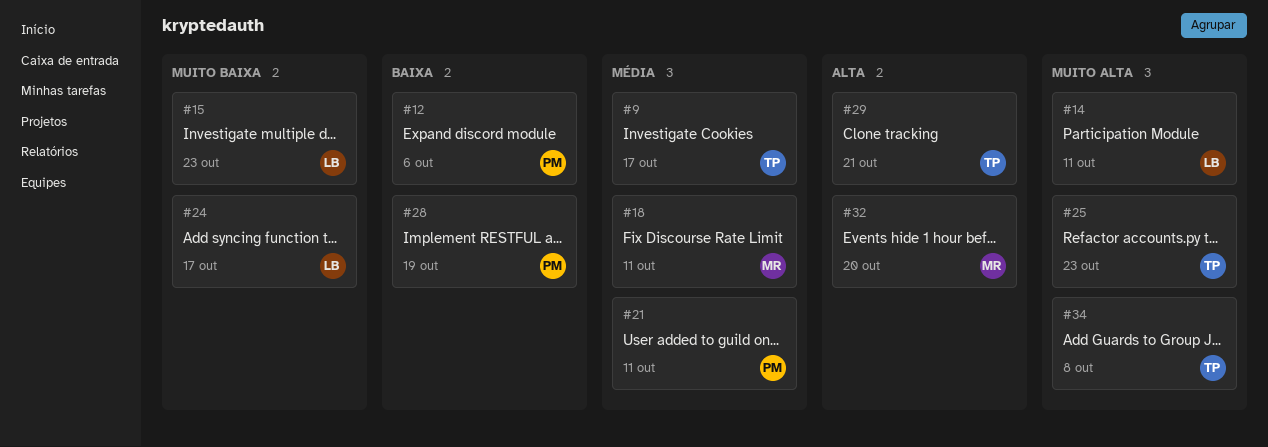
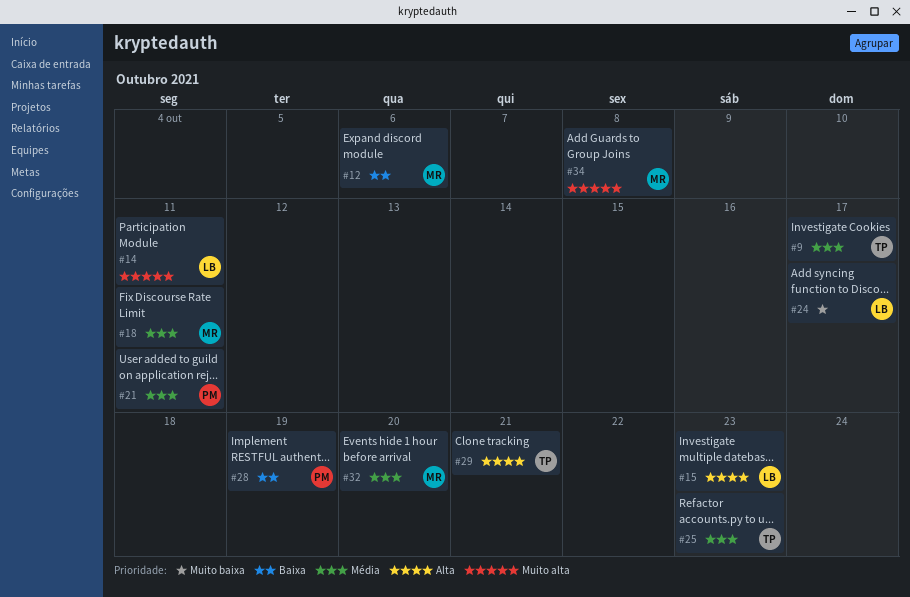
#12, owner: PM -> MR
#15, priority: Muito baixa -> Alta
#25, priority: Muito alta -> Média
#32, priority: Alta -> Média
#34, owner: TP -> MR

